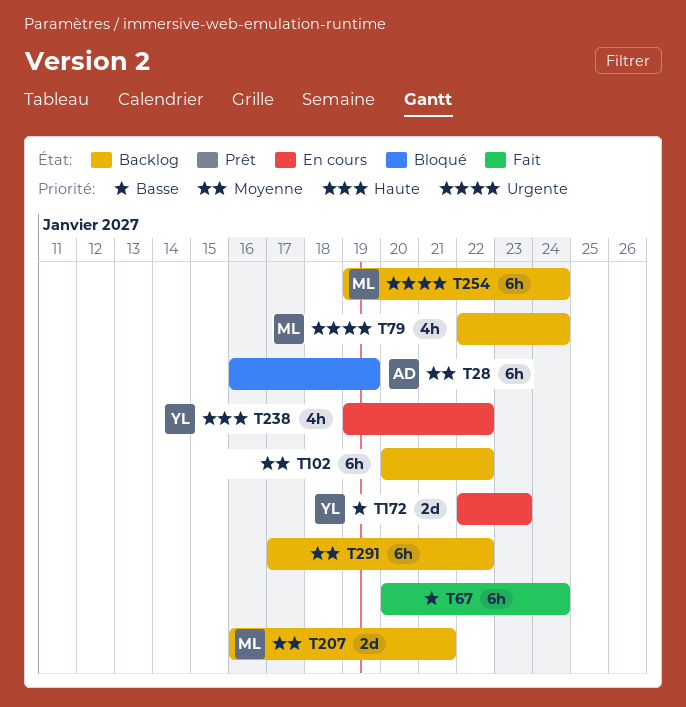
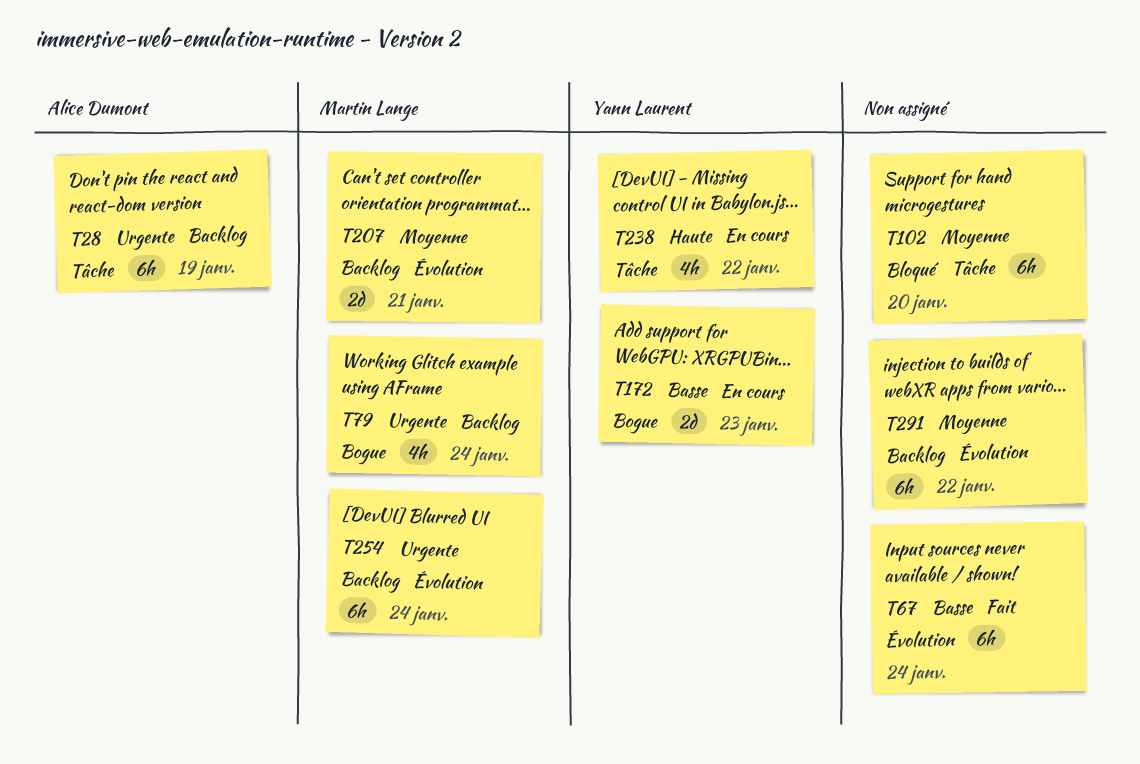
T28, status: Bloqué -> Backlog
T28, priority: Moyenne -> Urgente
T102, status: Backlog -> Bloqué
T102, due: Jan 22 -> Jan 20

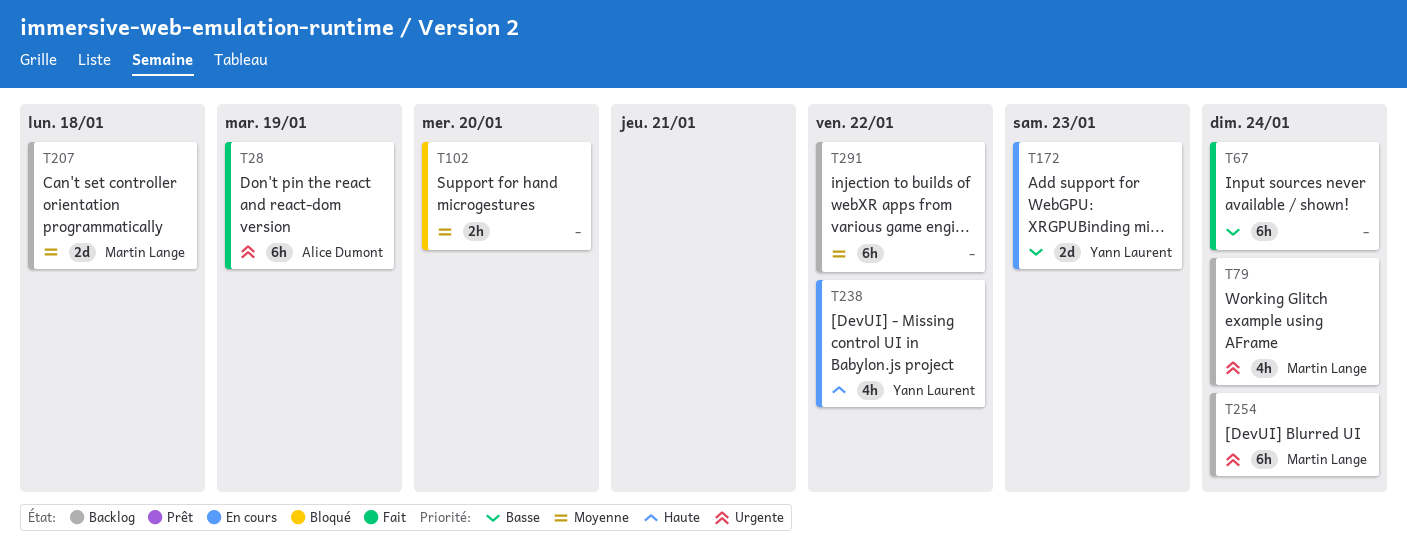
T28, status: Backlog -> Fait
T102, estimate: 6h -> 2h
T207, due: Jan 21 -> Jan 18

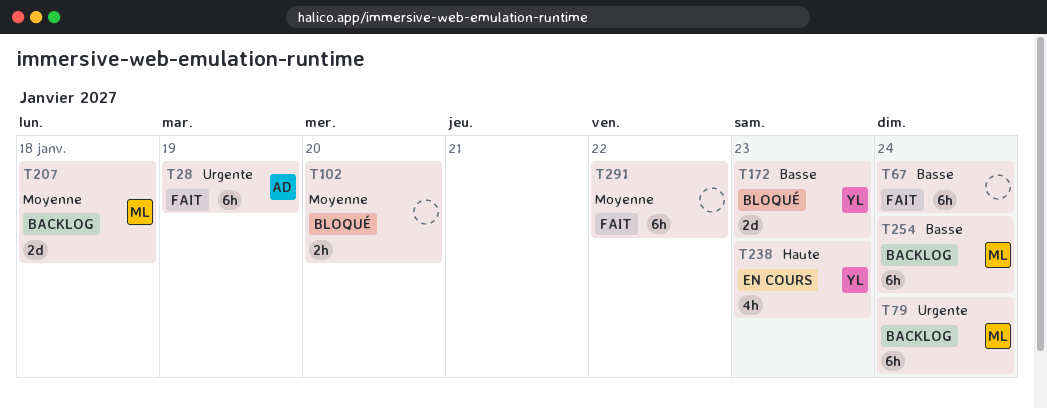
T79, estimate: 4h -> 6h
T172, status: En cours -> Bloqué
T238, due: Jan 22 -> Jan 23
T254, priority: Urgente -> Basse
T291, status: Backlog -> Fait

